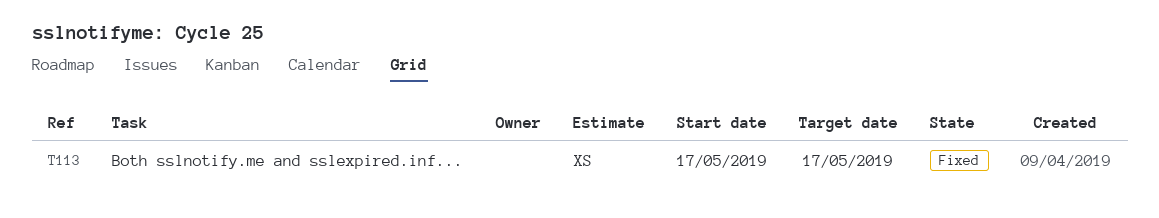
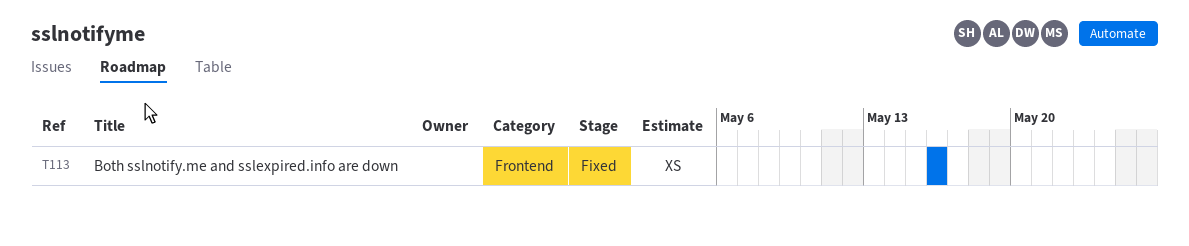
T113, start: May 17 -> May 16
T113, due: May 17 -> May 16

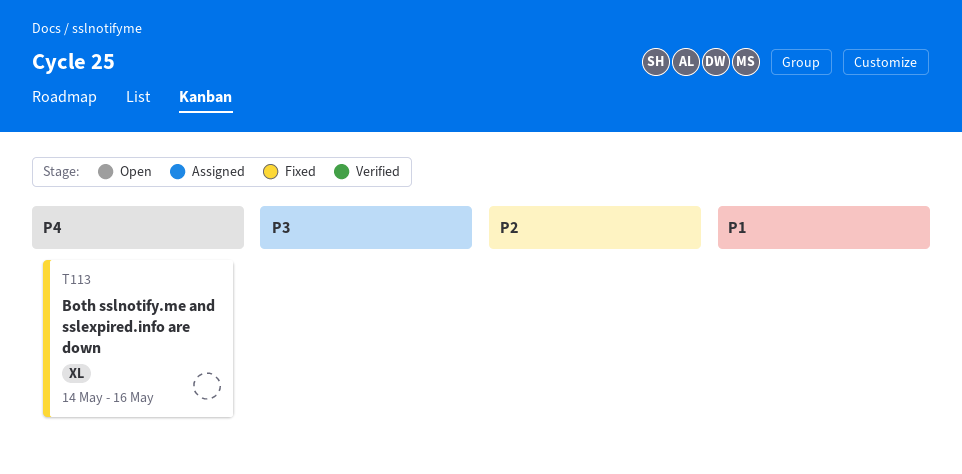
T113, estimate: XS -> XL
T113, start: May 16 -> May 14

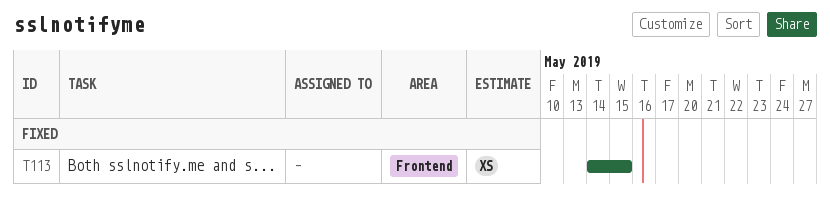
T113, estimate: XL -> XS
T113, due: May 16 -> May 15

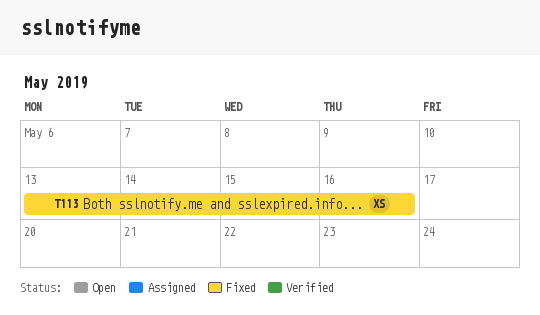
T113, start: May 14 -> May 13
T113, due: May 15 -> May 16

